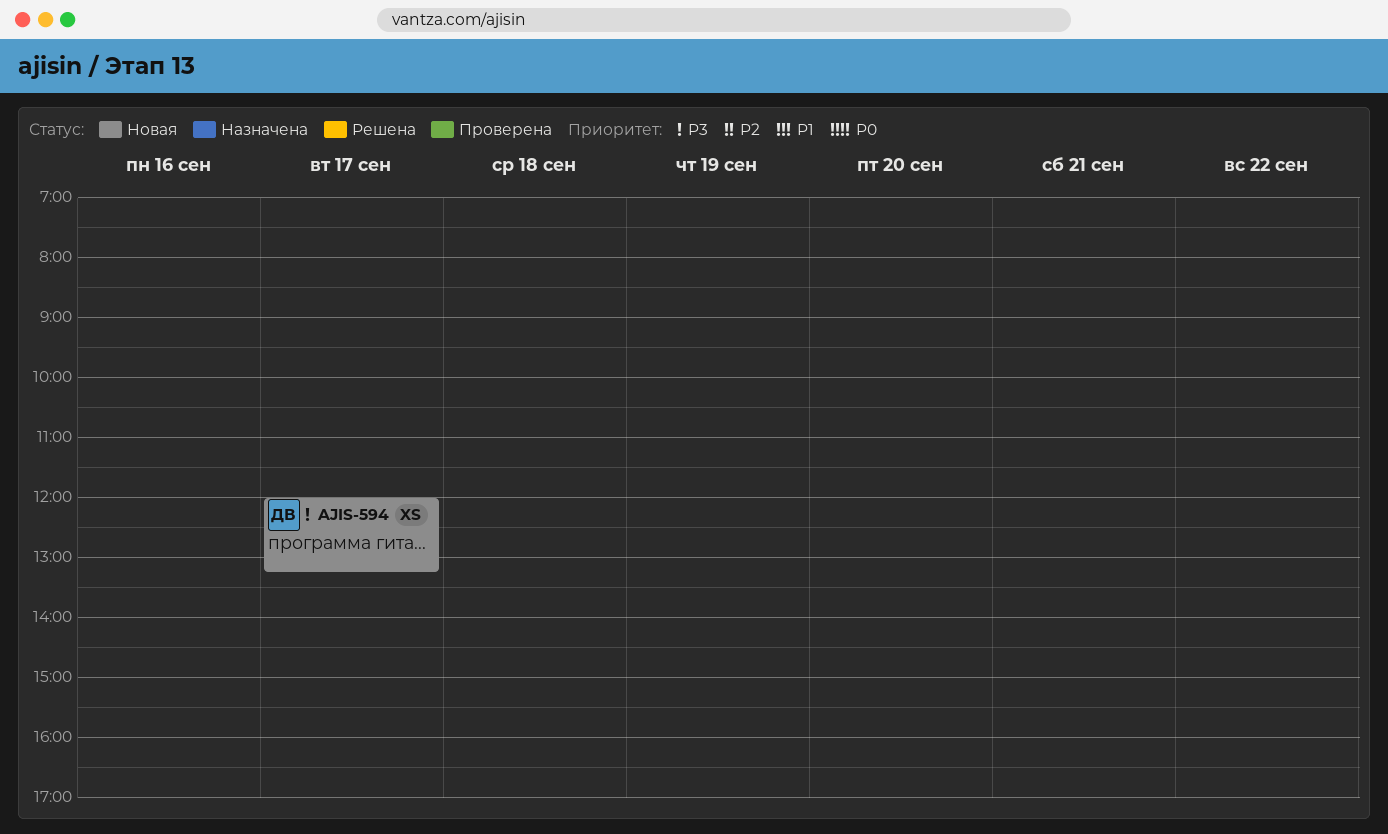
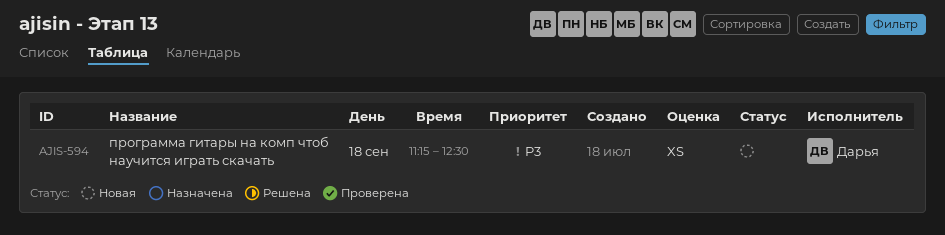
AJIS-594, day: Sep 17 -> Sep 18
AJIS-594, begins: 12:00 -> 11:15
AJIS-594, ends: 13:15 -> 12:30

